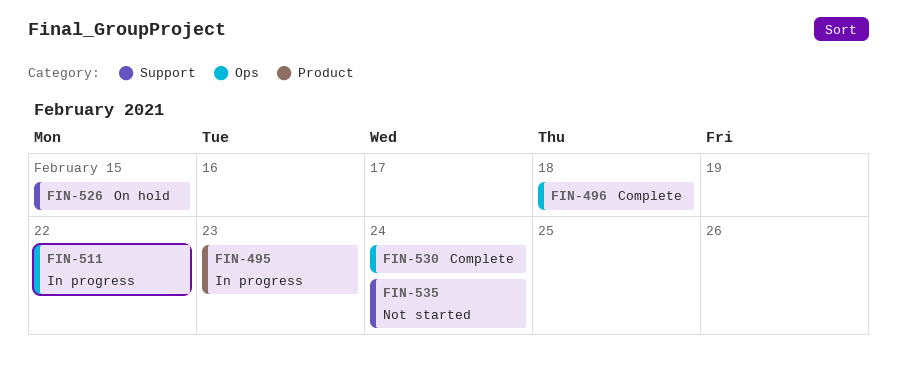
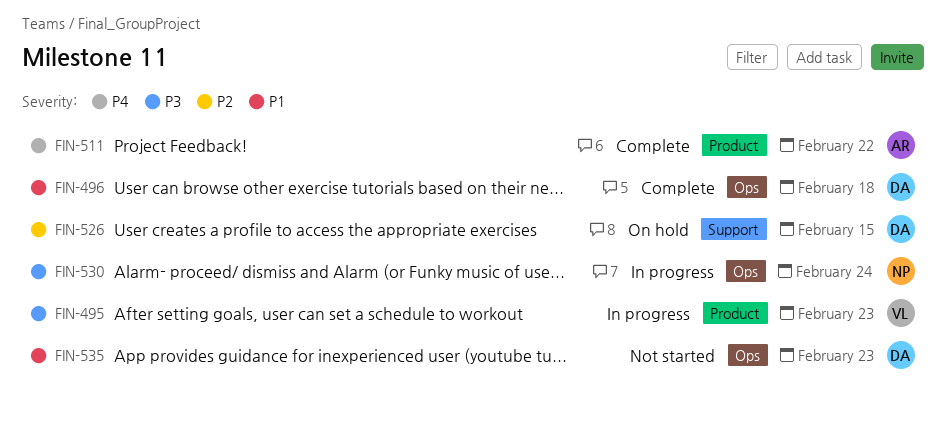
FIN-511, status: In progress -> Complete
FIN-511, label: Ops -> Product
FIN-530, status: Complete -> In progress
FIN-535, label: Support -> Ops
FIN-535, due: Feb 24 -> Feb 23

